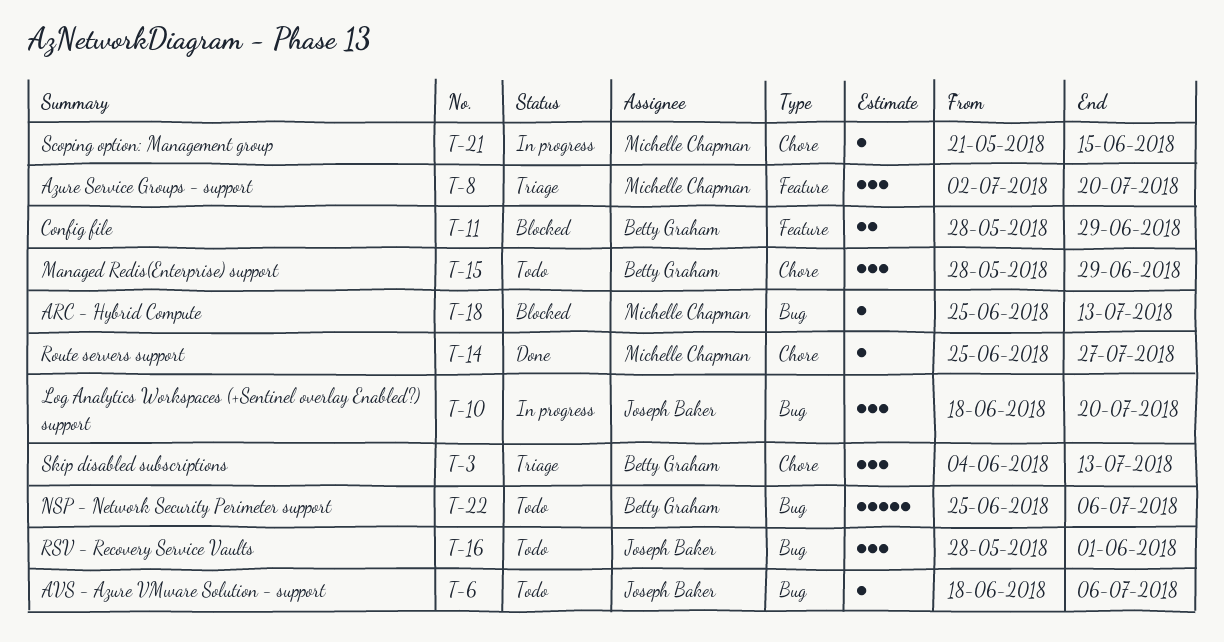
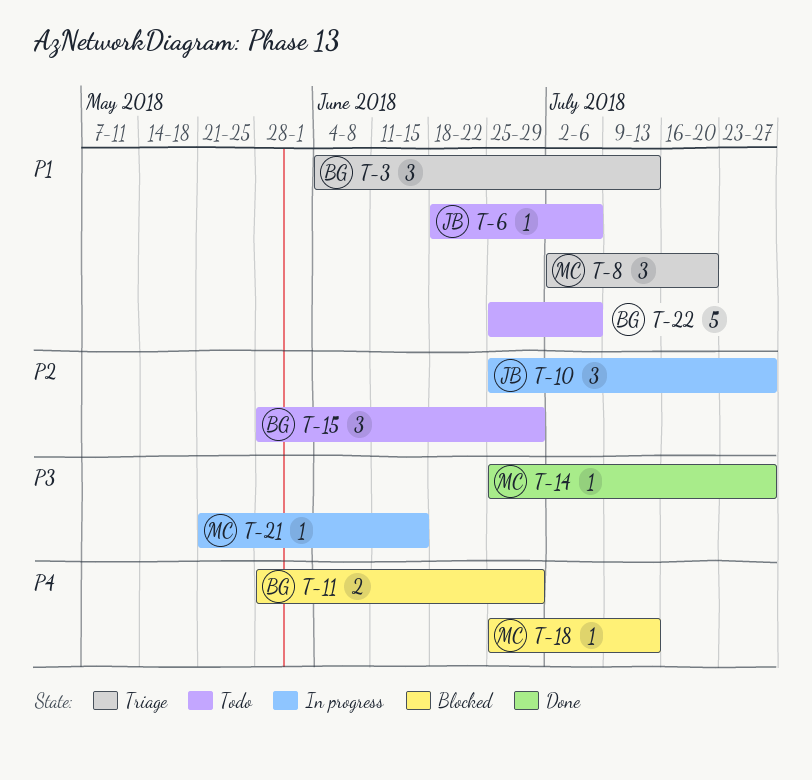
T-10, start: Jun 18 -> Jun 25
T-10, due: Jul 20 -> Jul 27
T-16: present -> none

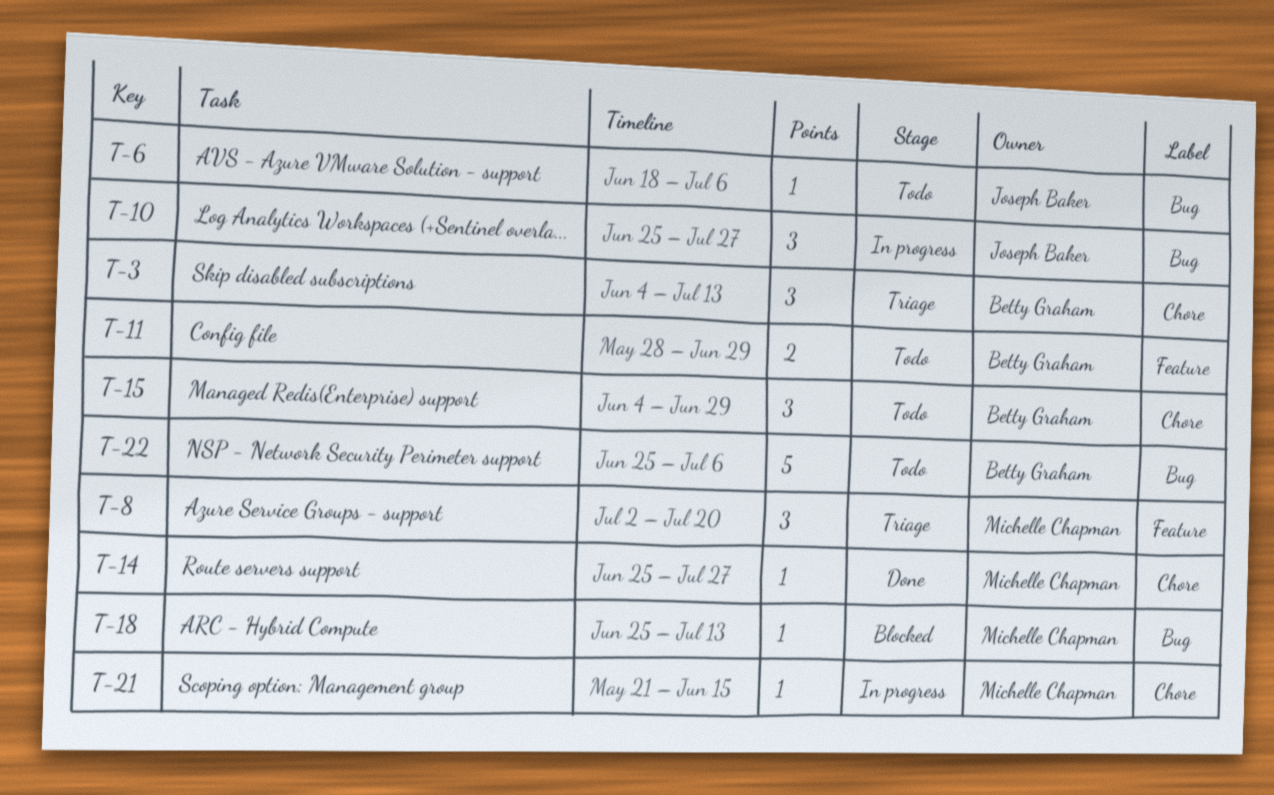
T-11, status: Blocked -> Todo
T-15, start: May 28 -> Jun 4

